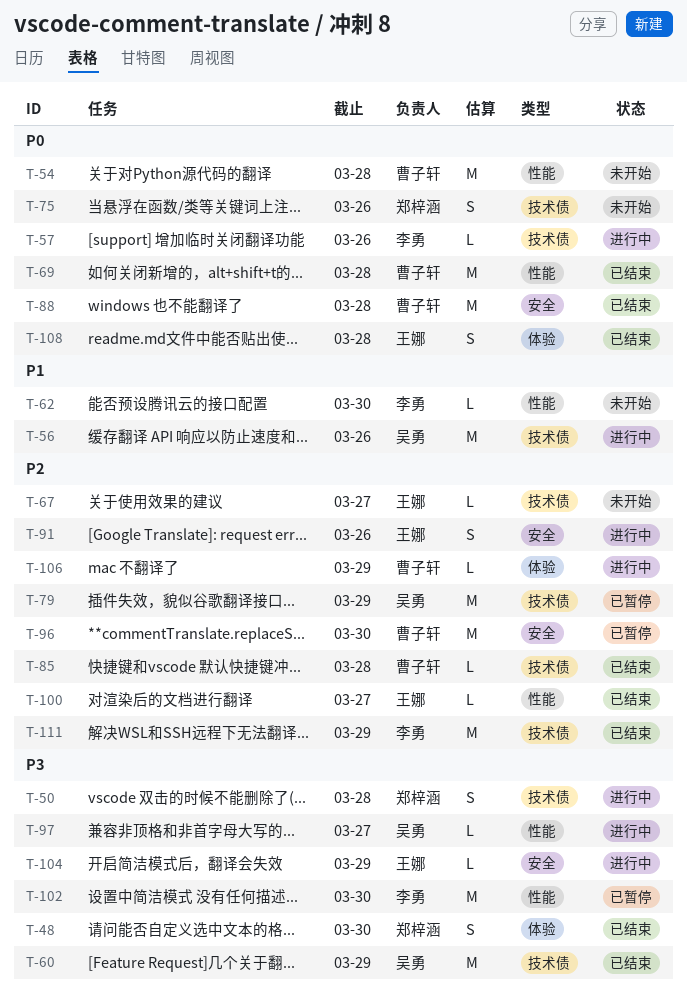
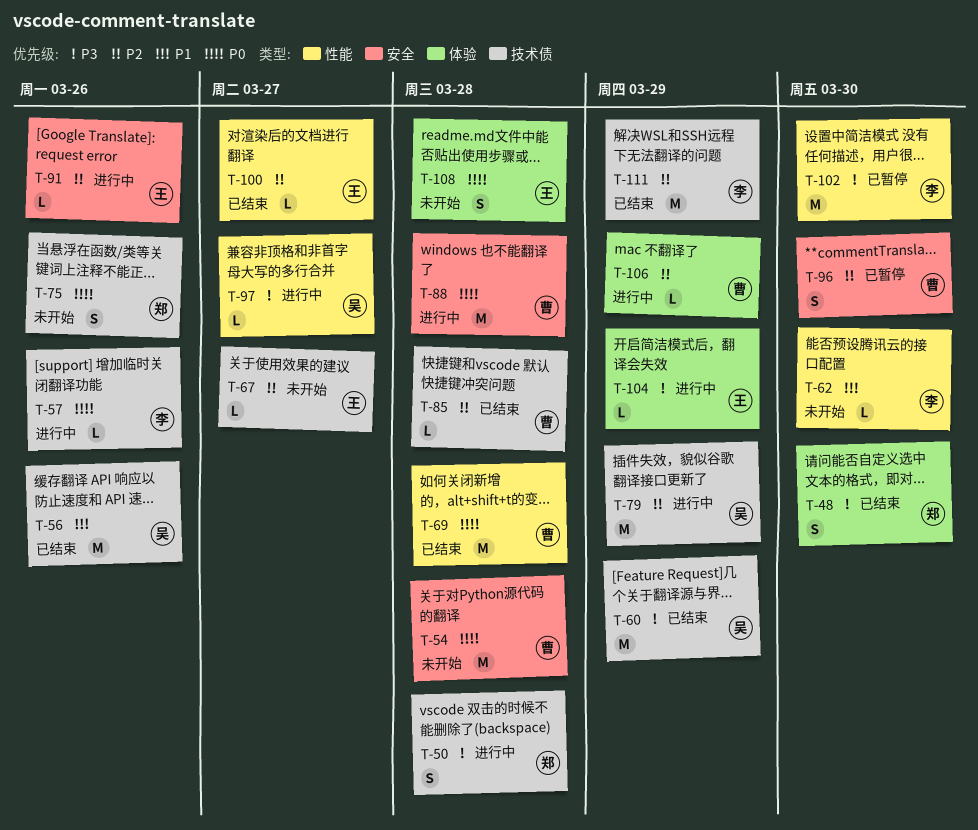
T-54, label: 性能 -> 安全
T-56, status: 进行中 -> 已结束
T-79, status: 已暂停 -> 进行中
T-88, status: 已结束 -> 进行中
T-91, estimate: S -> L
T-96, estimate: M -> S
T-104, label: 安全 -> 体验
T-108, status: 已结束 -> 未开始

